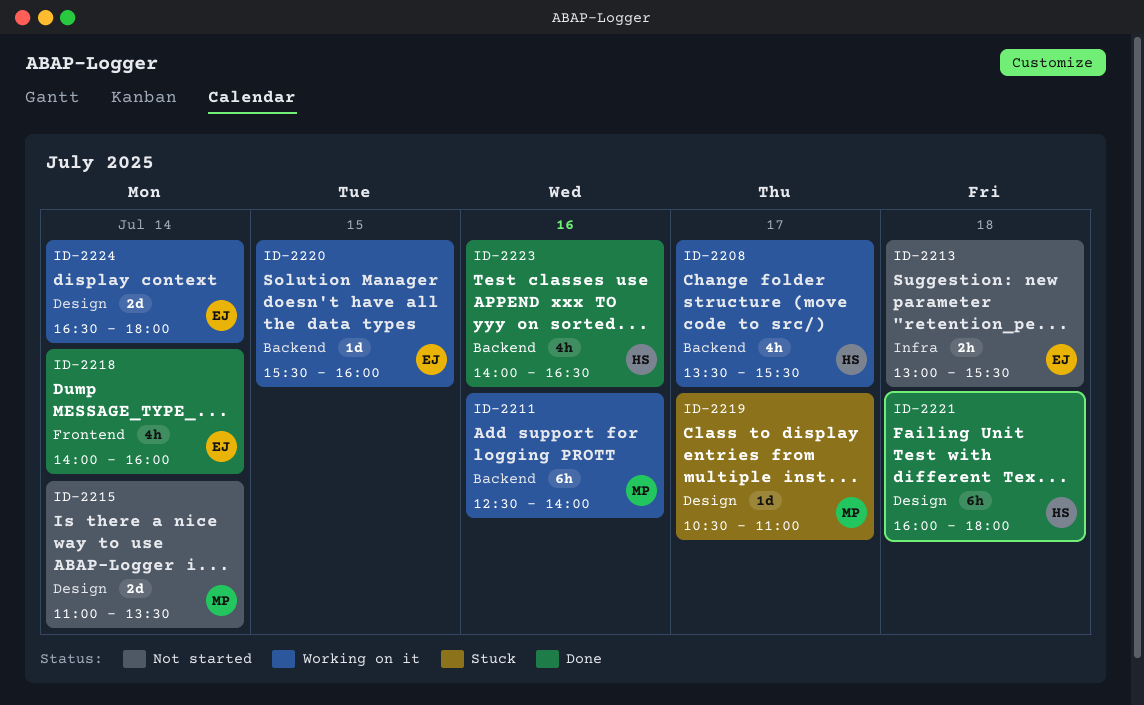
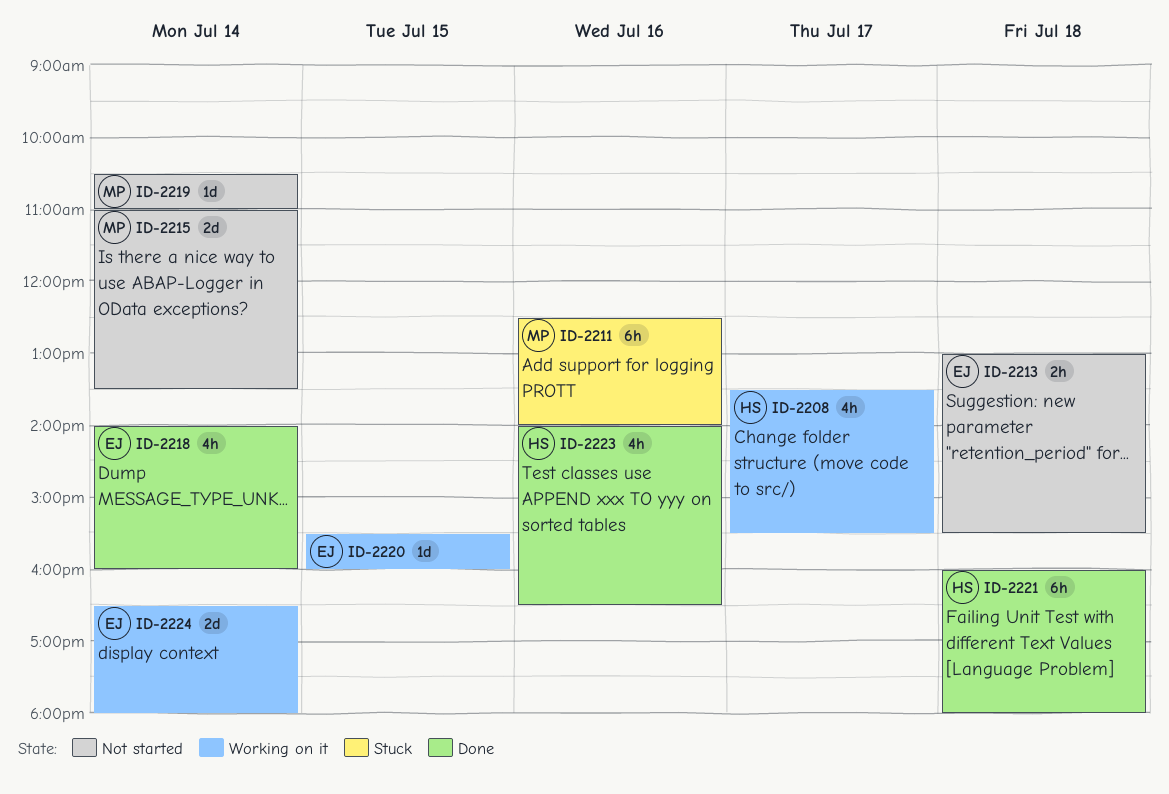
ID-2211, status: Working on it -> Stuck
ID-2219, status: Stuck -> Not started
ID-2219, day: Jul 17 -> Jul 14

